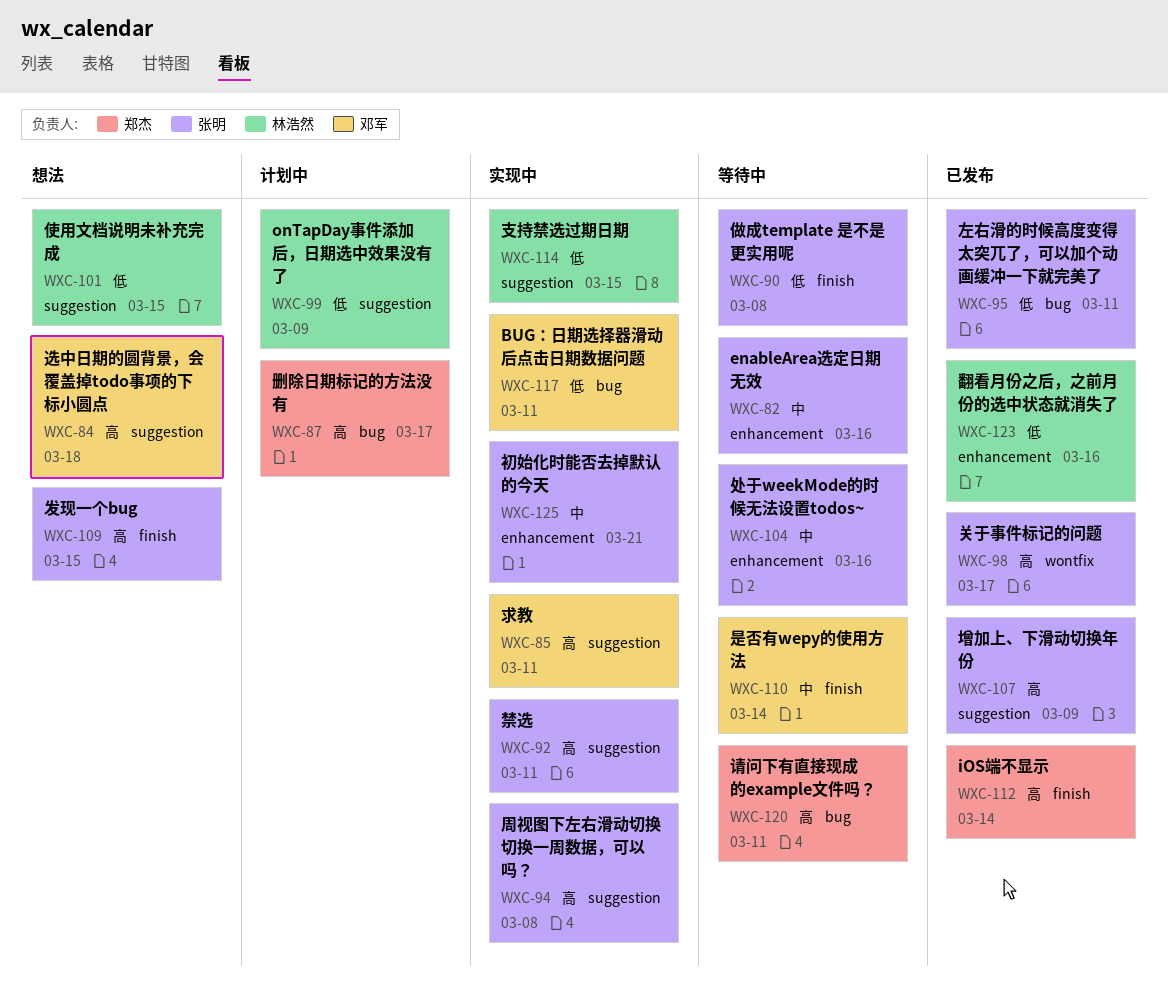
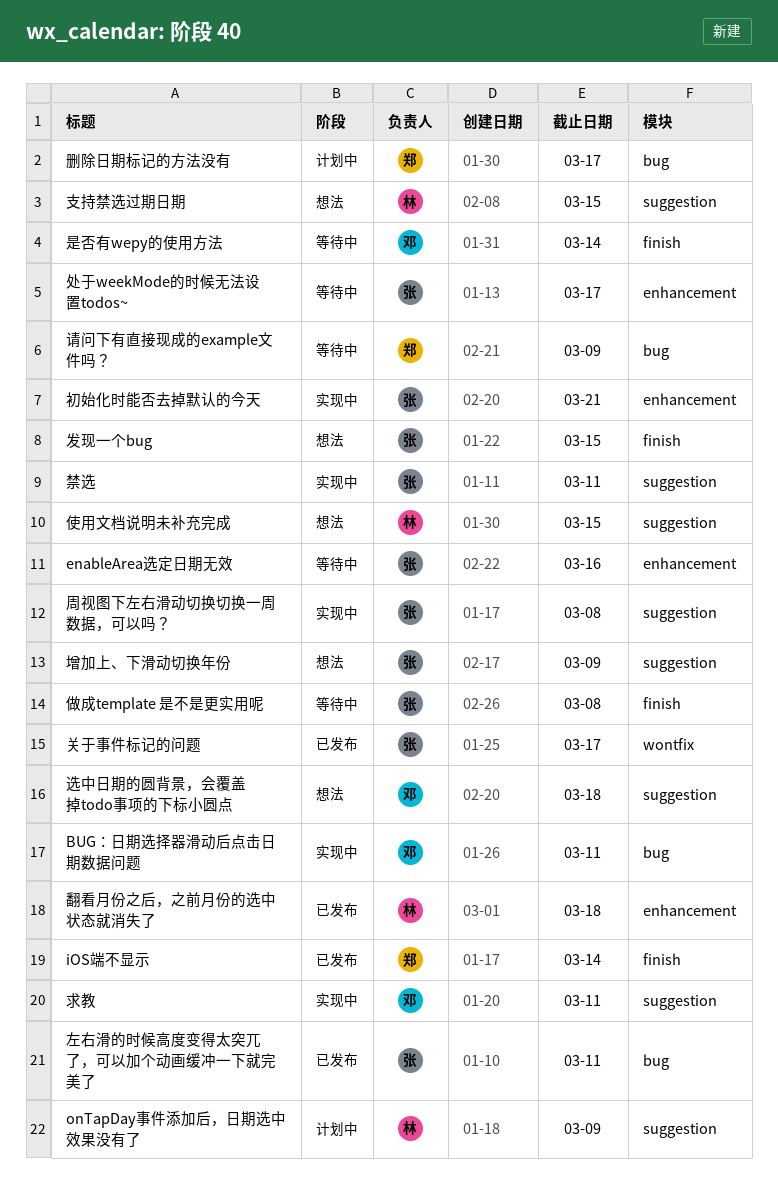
增加上、下滑动切换年份, status: 已发布 -> 想法
处于weekMode的时候无法设置todos~, due: Mar 16 -> Mar 17
支持禁选过期日期, status: 实现中 -> 想法
翻看月份之后，之前月份的选中状态就消失了, due: Mar 16 -> Mar 18
请问下有直接现成的example文件吗？, due: Mar 11 -> Mar 9

